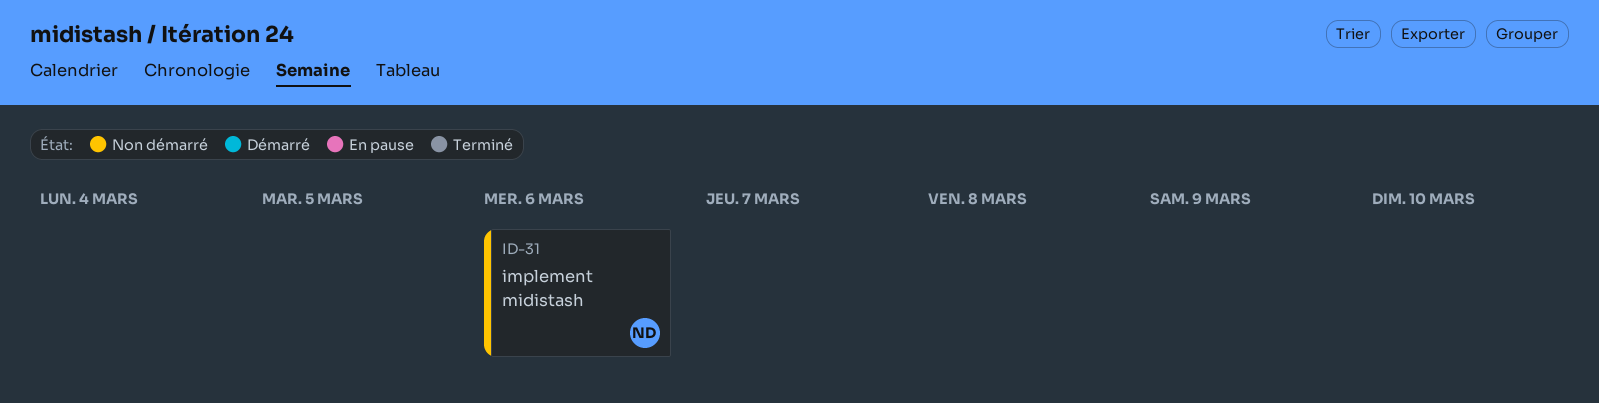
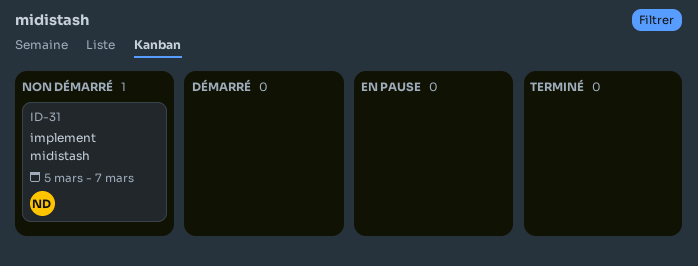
ID-31, due: Mar 6 -> Mar 7

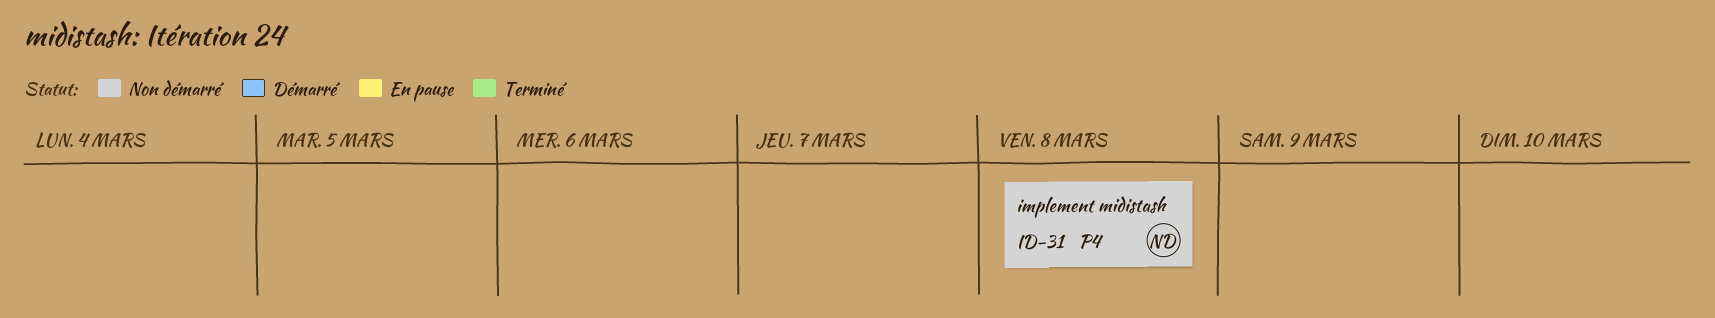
ID-31, due: Mar 7 -> Mar 8

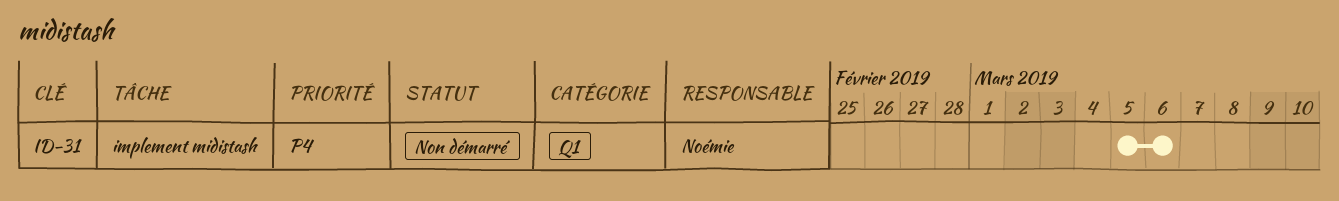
ID-31, due: Mar 8 -> Mar 6

